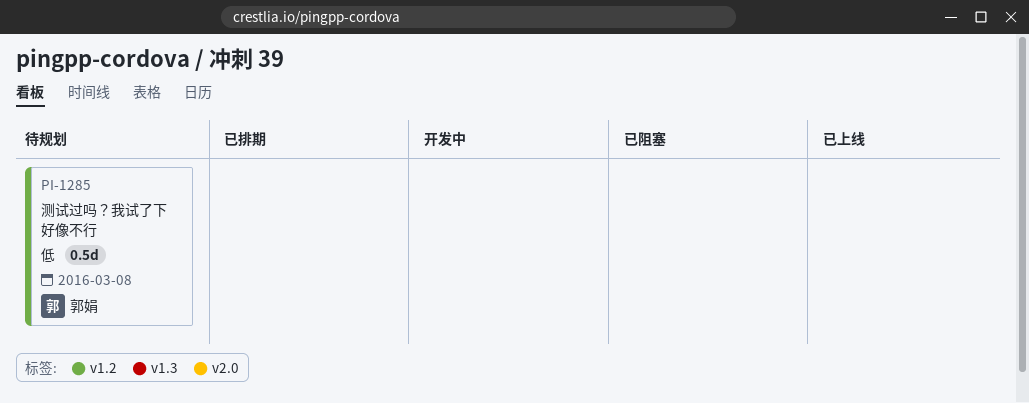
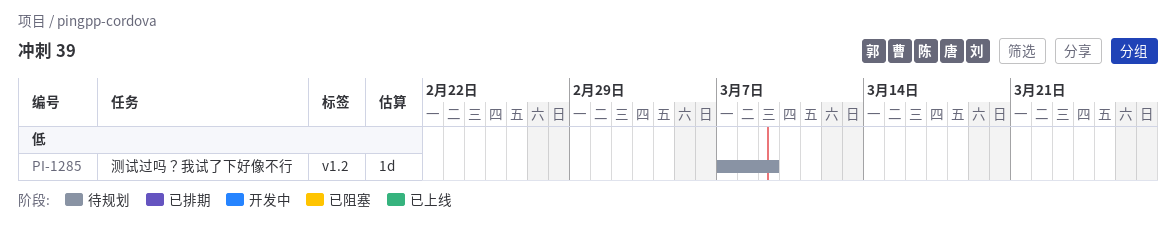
PI-1285, estimate: 0.5d -> 1d
PI-1285, due: Mar 8 -> Mar 9

